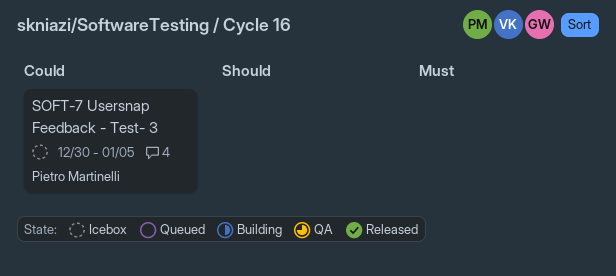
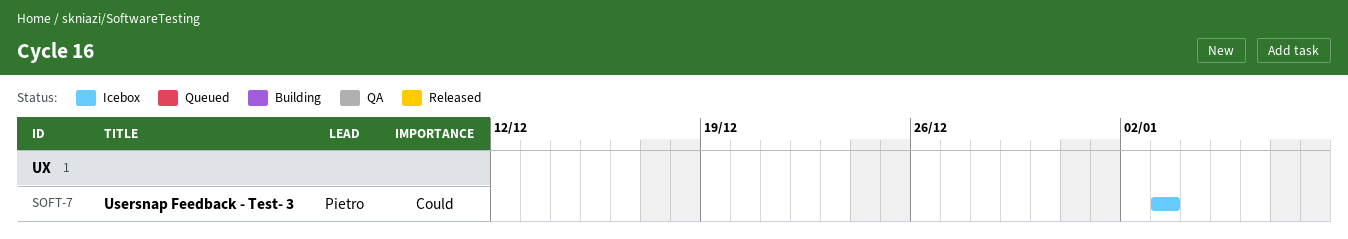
SOFT-7, start: Dec 30 -> Jan 3
SOFT-7, due: Jan 5 -> Jan 3

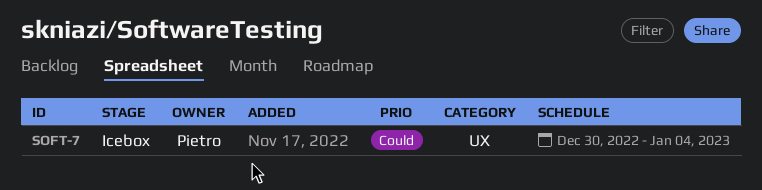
SOFT-7, start: Jan 3 -> Dec 30
SOFT-7, due: Jan 3 -> Jan 4

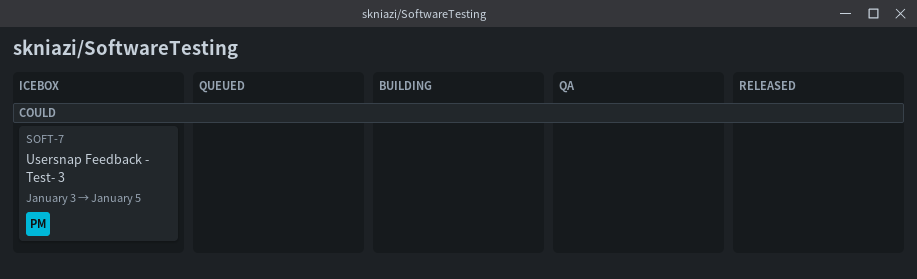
SOFT-7, start: Dec 30 -> Jan 3
SOFT-7, due: Jan 4 -> Jan 5

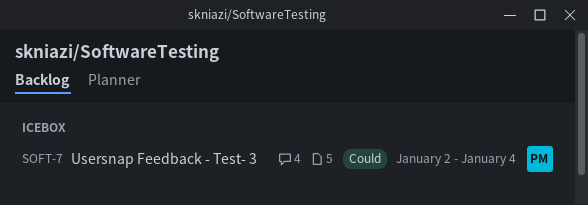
SOFT-7, start: Jan 3 -> Jan 2
SOFT-7, due: Jan 5 -> Jan 4

